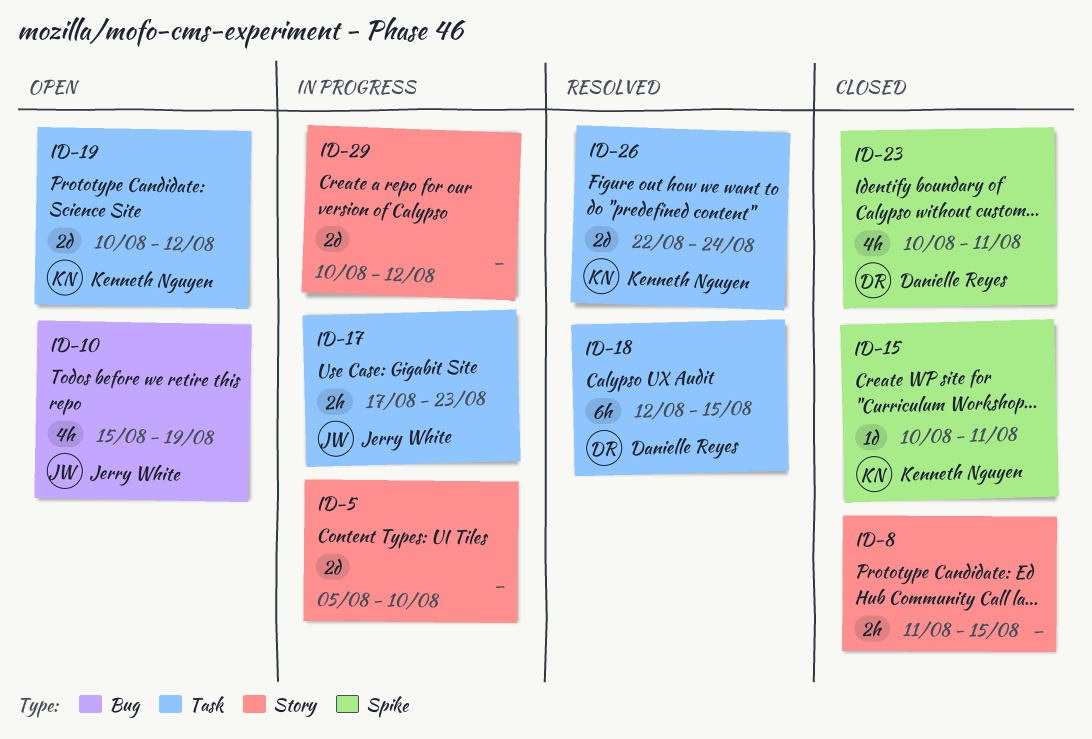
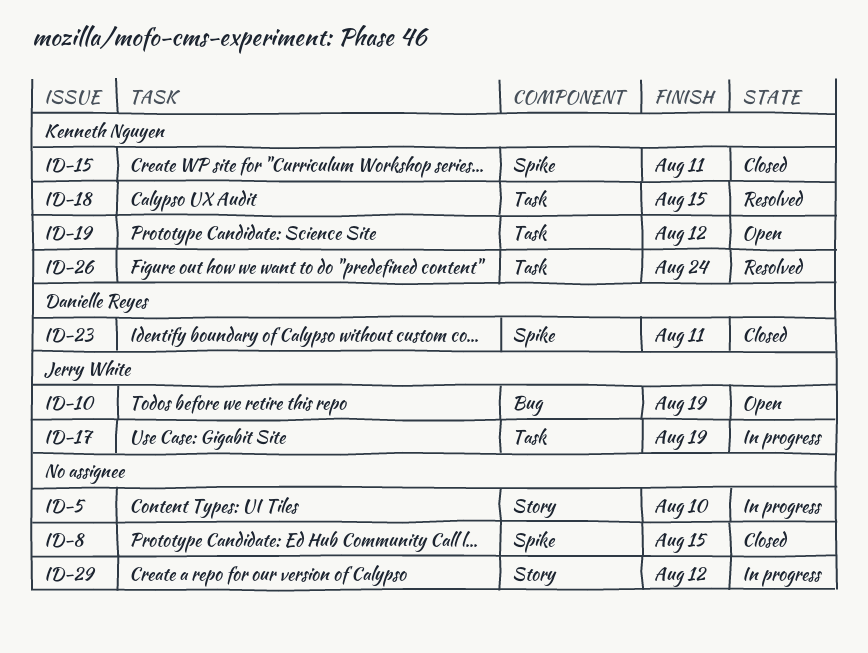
ID-8, label: Story -> Spike
ID-17, due: Aug 23 -> Aug 19
ID-18, owner: Danielle Reyes -> Kenneth Nguyen

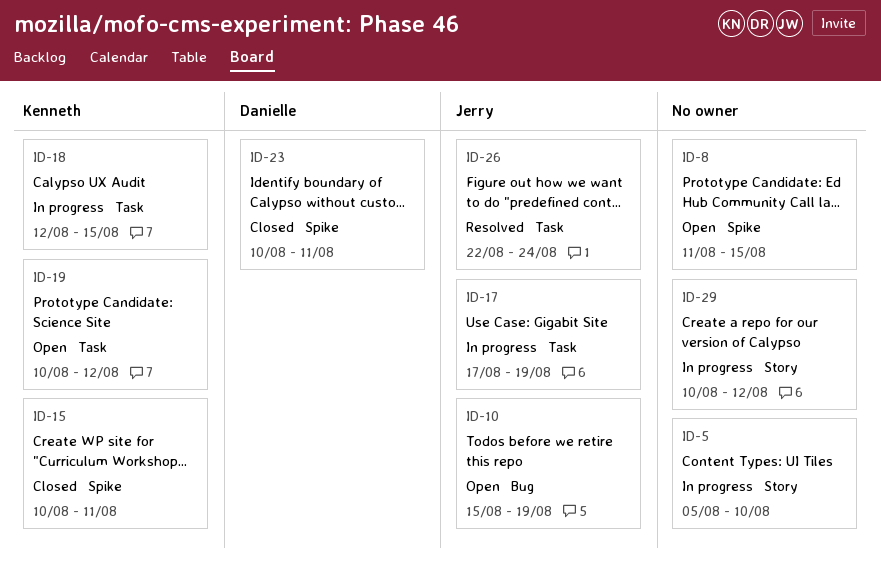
ID-8, status: Closed -> Open
ID-18, status: Resolved -> In progress
ID-26, owner: Kenneth Nguyen -> Jerry White

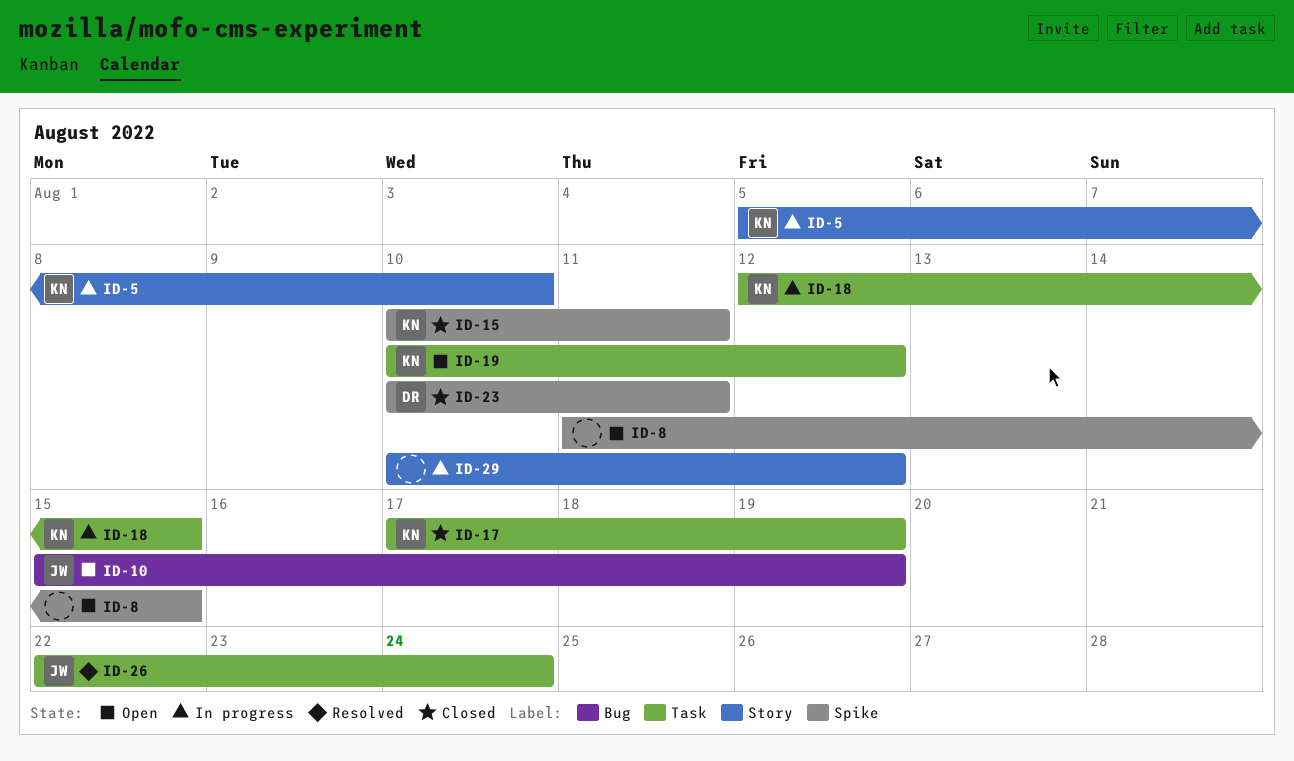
ID-5, owner: none -> Kenneth
ID-17, status: In progress -> Closed
ID-17, owner: Jerry -> Kenneth

